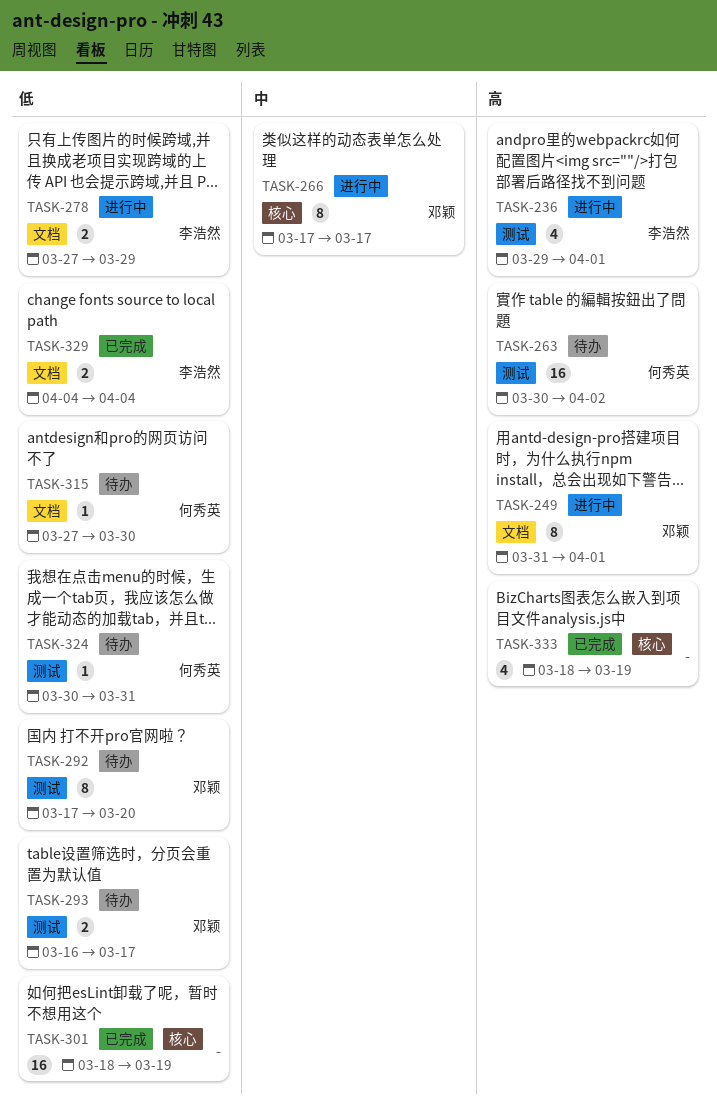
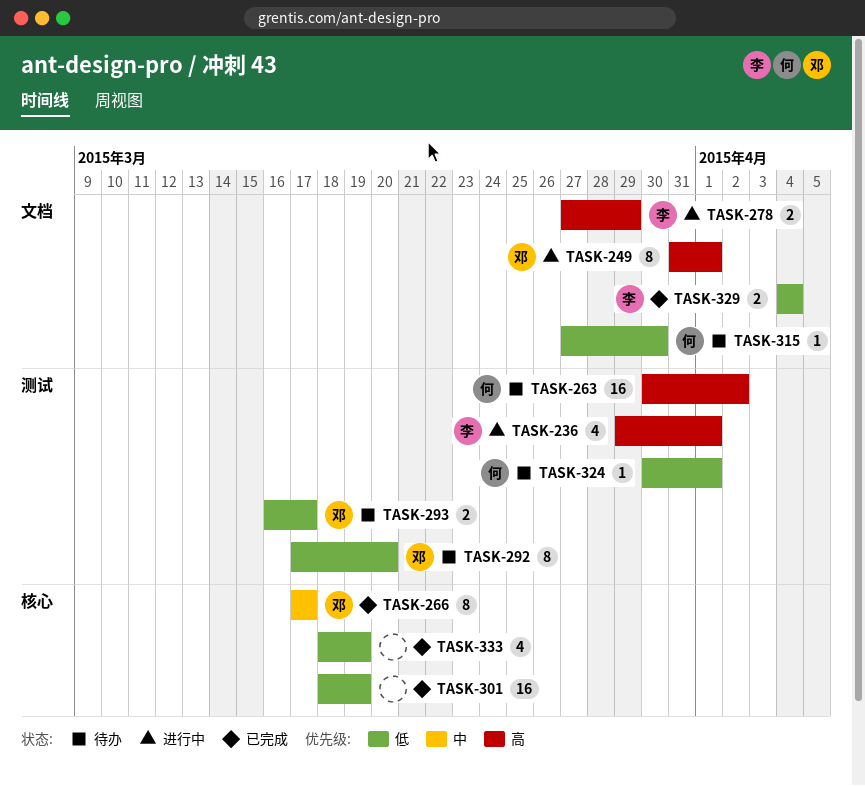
TASK-266, status: 进行中 -> 已完成
TASK-278, priority: 低 -> 高
TASK-324, due: Mar 31 -> Apr 1
TASK-333, priority: 高 -> 低

